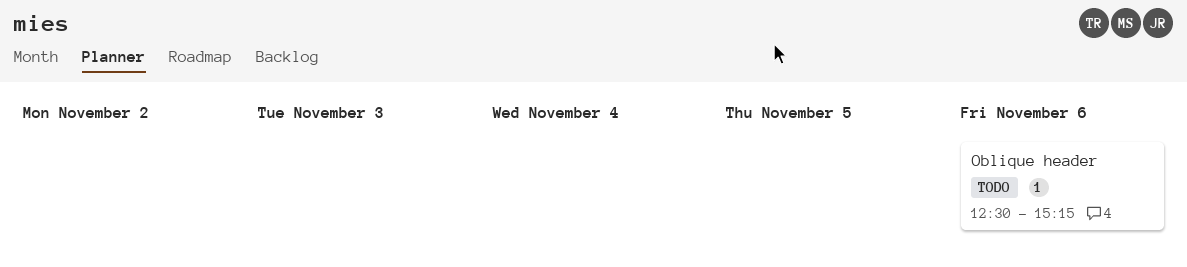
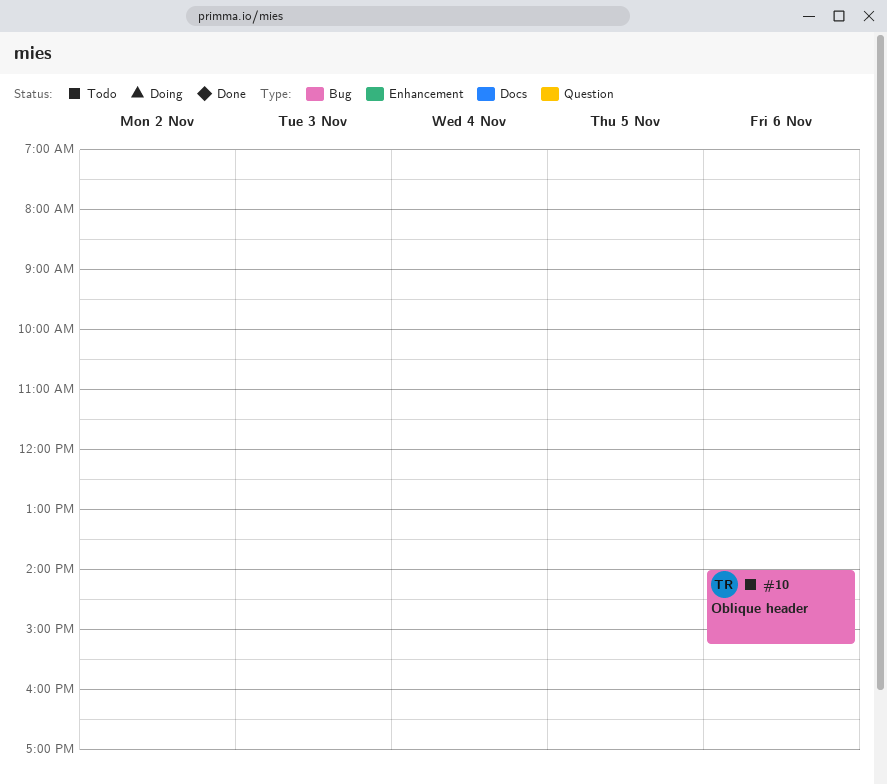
Oblique header, begins: 12:30 -> 14:00

